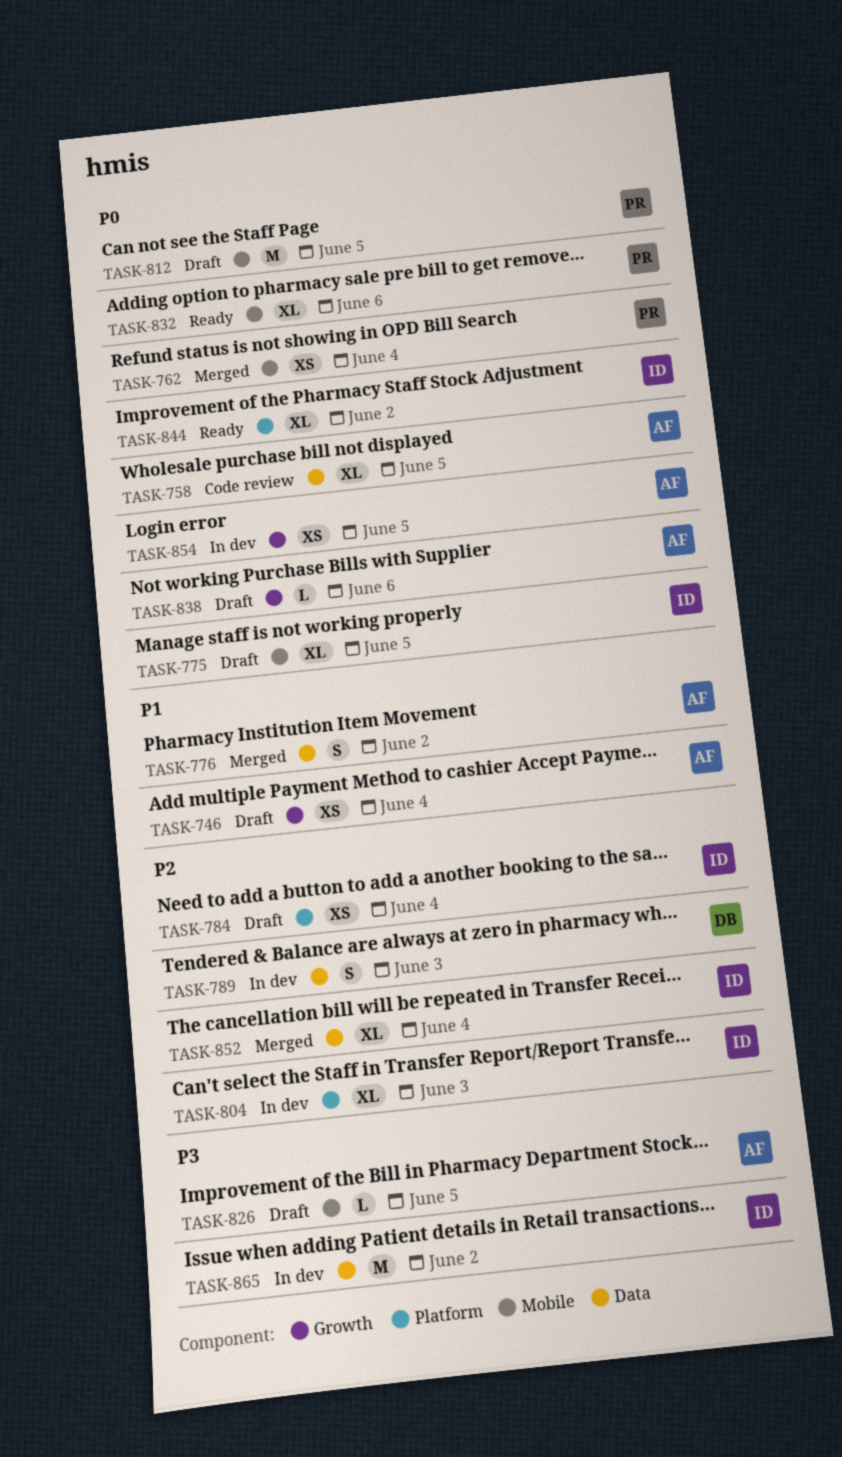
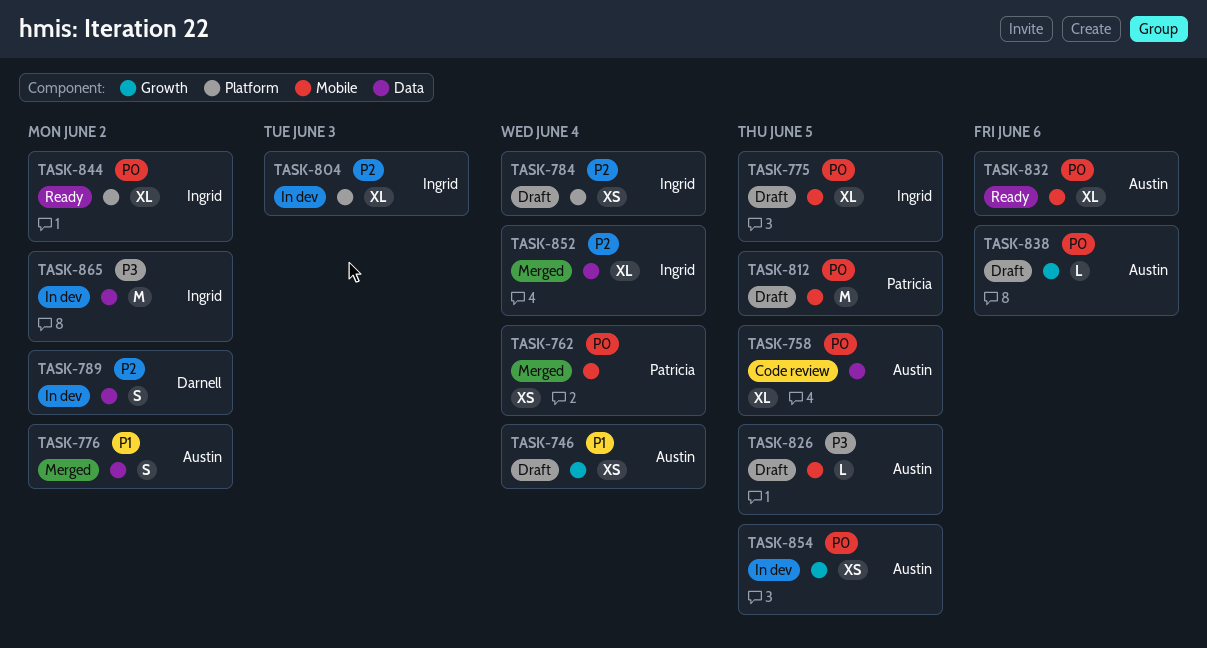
TASK-789, due: Jun 3 -> Jun 2
TASK-832, owner: Patricia -> Austin

